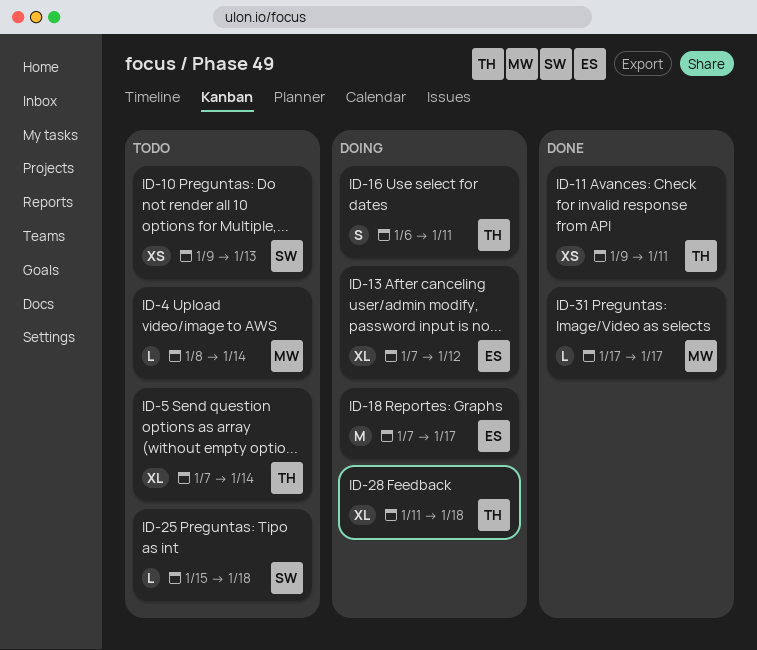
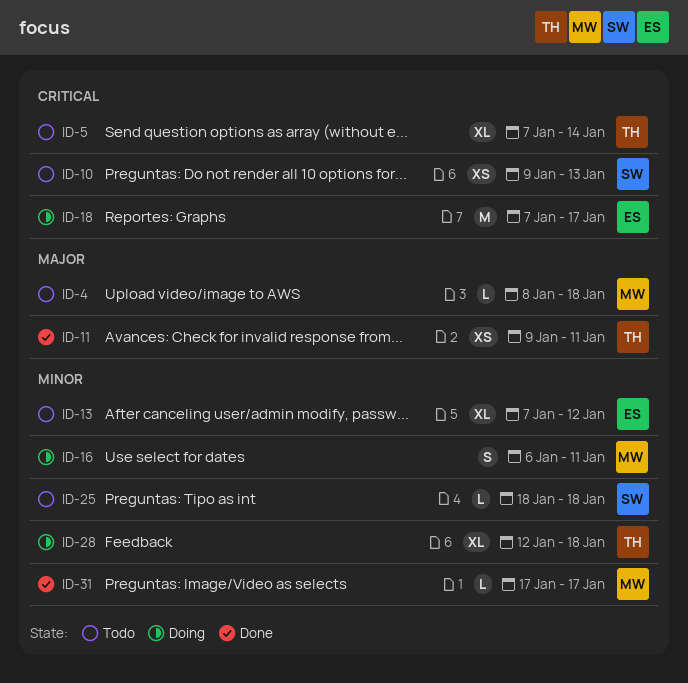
ID-4, due: Jan 14 -> Jan 18
ID-13, status: Doing -> Todo
ID-16, owner: TH -> MW
ID-25, start: Jan 15 -> Jan 18
ID-28, start: Jan 11 -> Jan 12

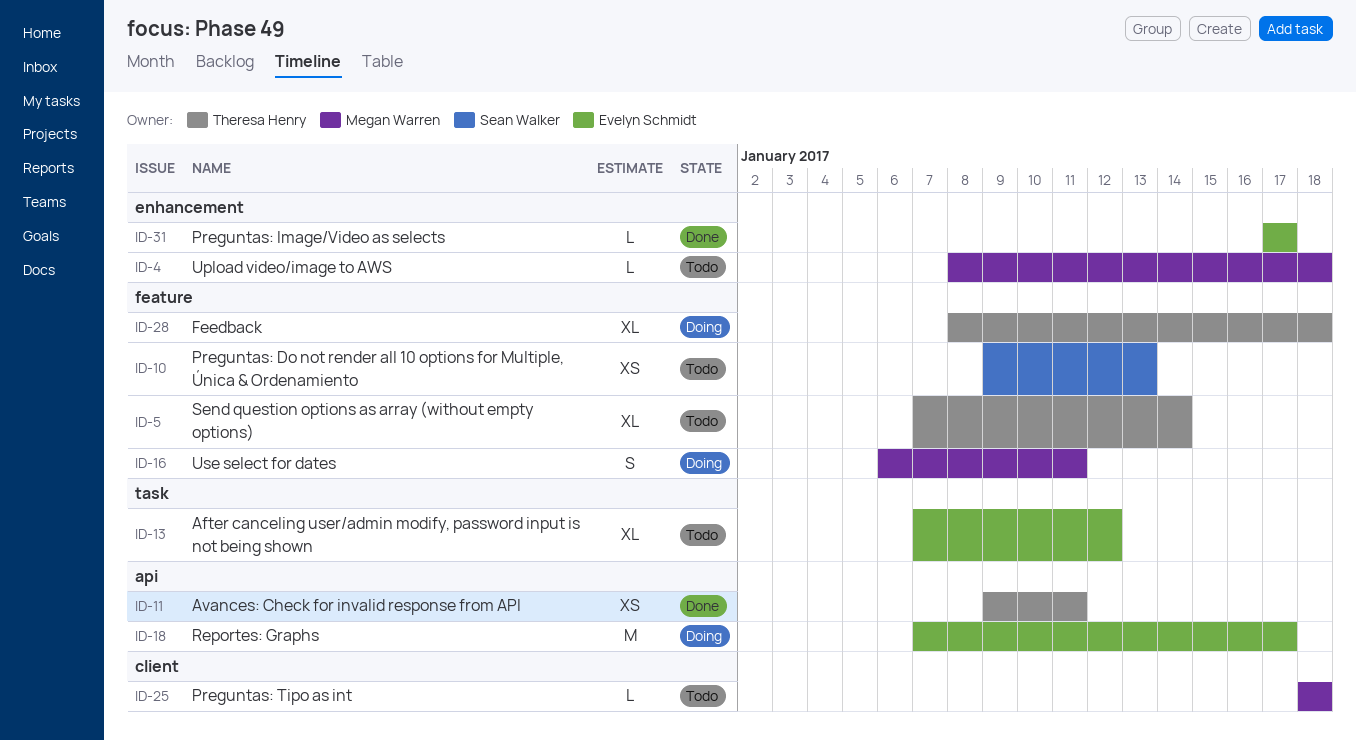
ID-25, owner: Sean Walker -> Megan Warren
ID-28, start: Jan 12 -> Jan 8
ID-31, owner: Megan Warren -> Evelyn Schmidt

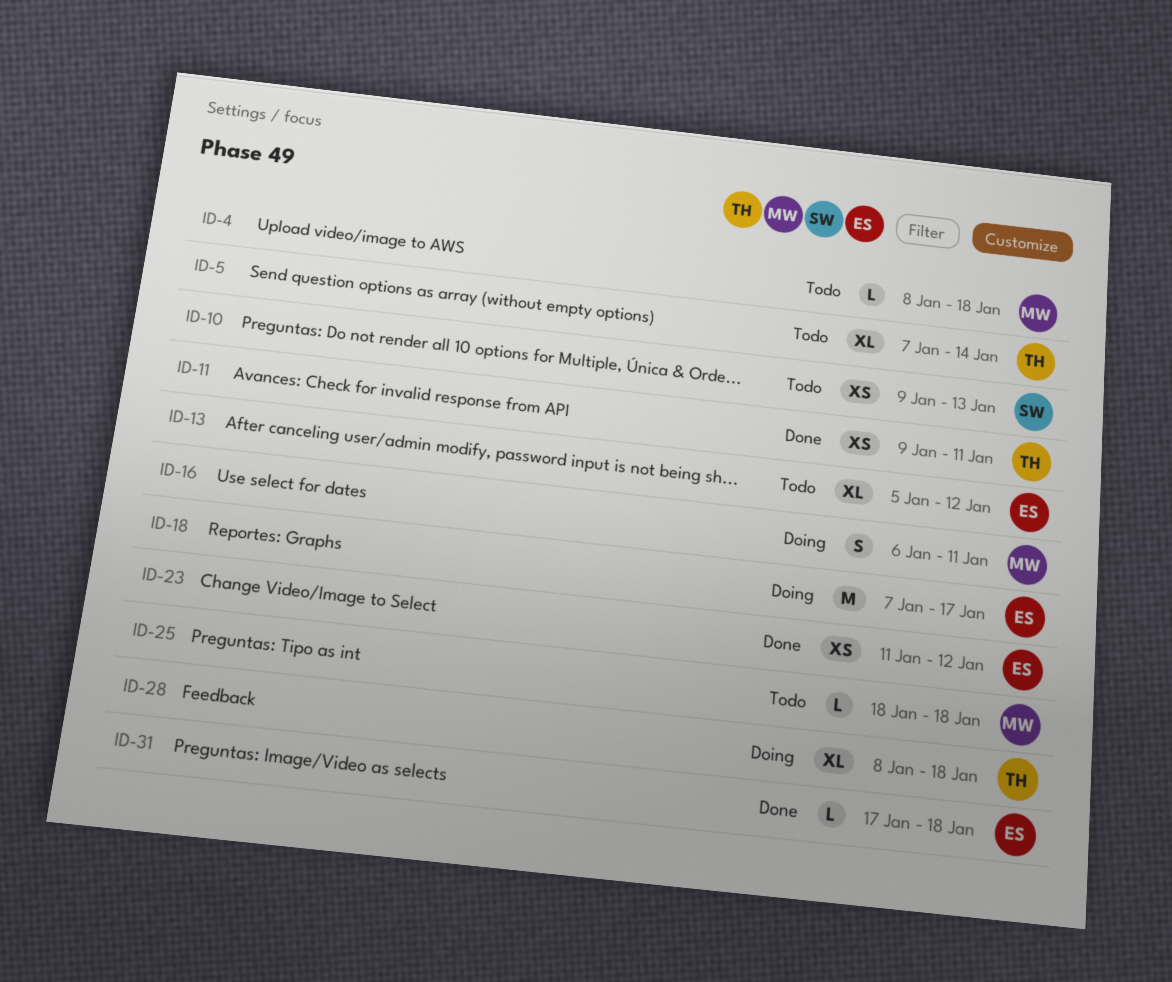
ID-13, start: Jan 7 -> Jan 5
ID-23: none -> present
ID-31, due: Jan 17 -> Jan 18

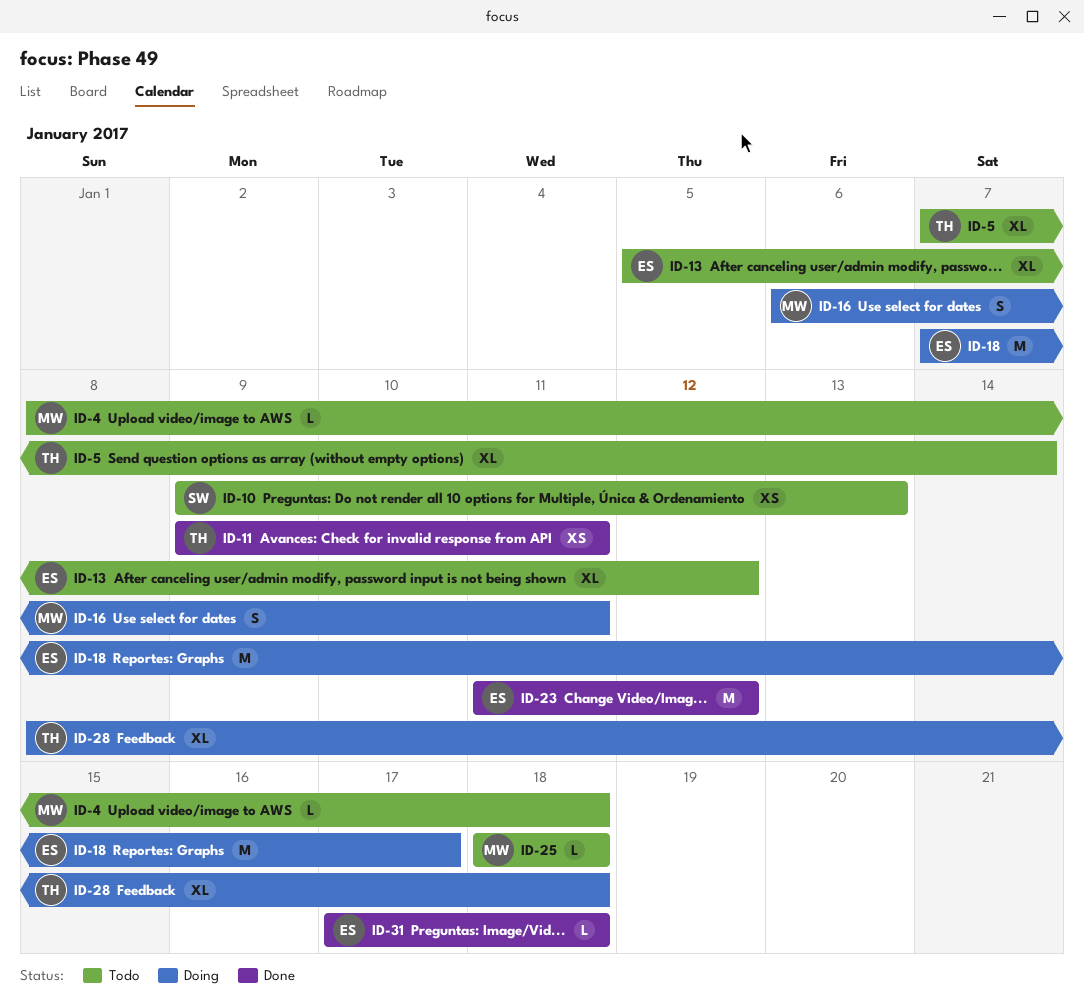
ID-23, estimate: XS -> M

